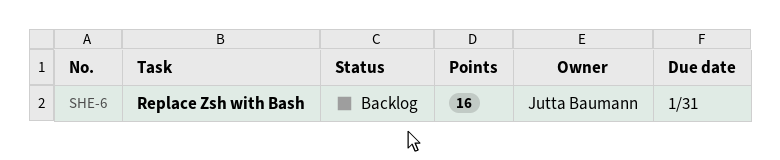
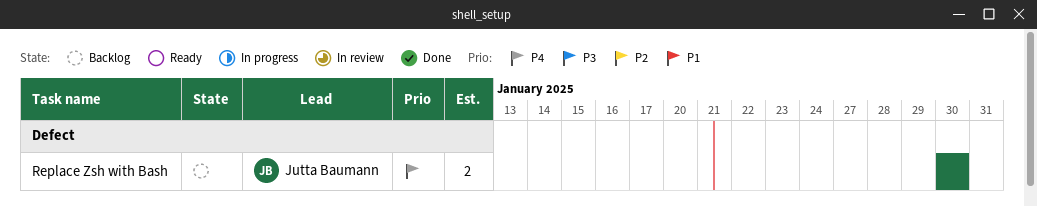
Replace Zsh with Bash, estimate: 16 -> 2
Replace Zsh with Bash, due: Jan 31 -> Jan 30

